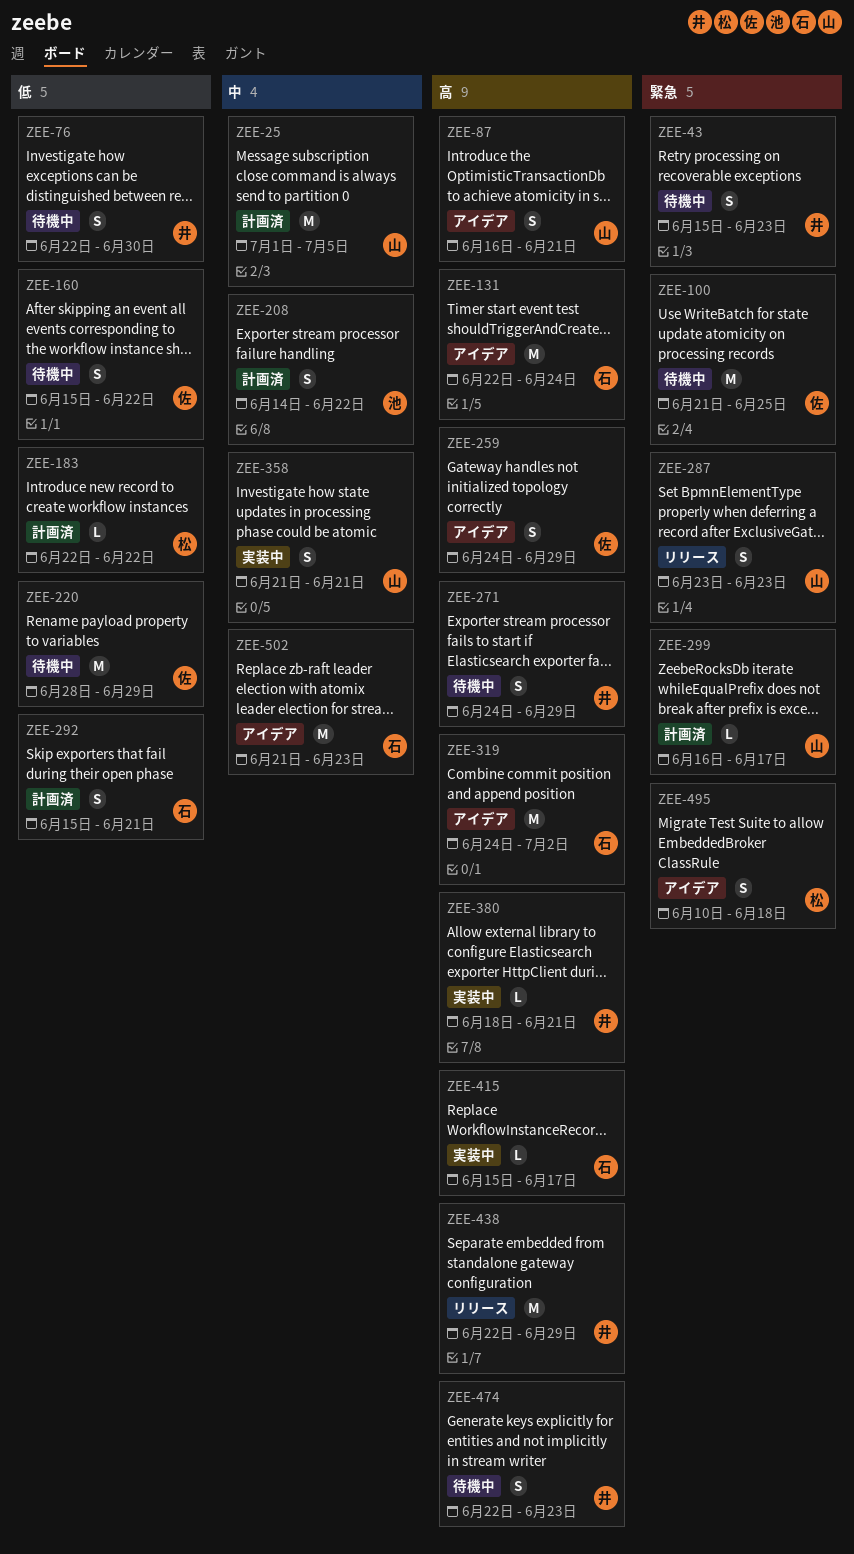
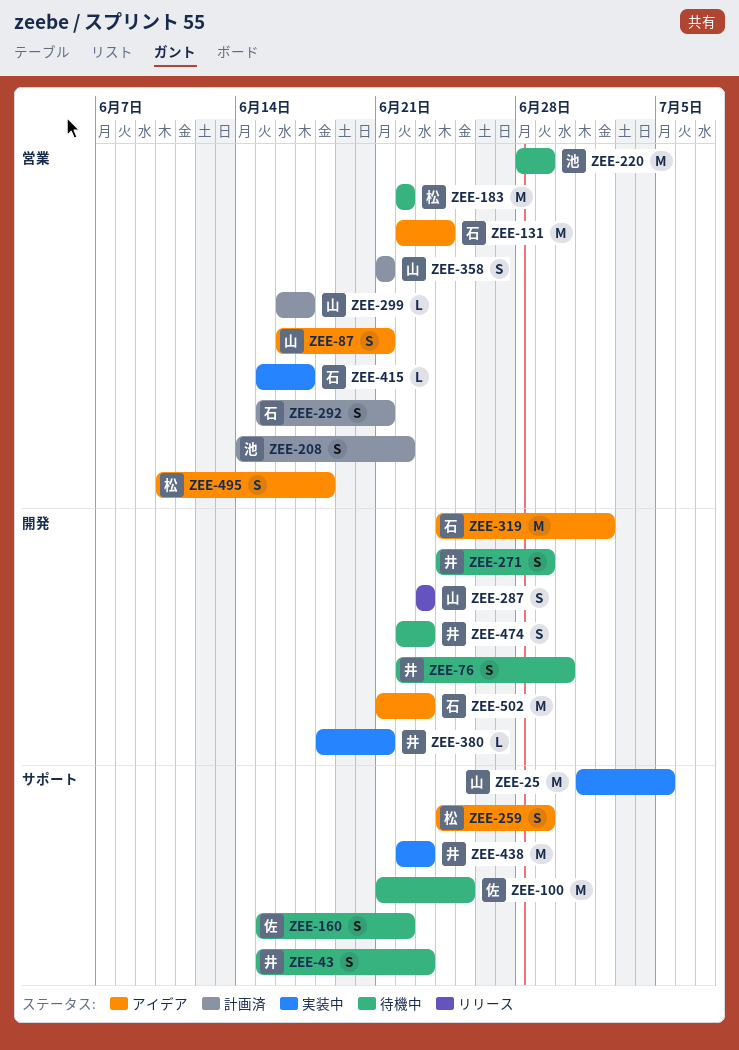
ZEE-25, status: 計画済 -> 実装中
ZEE-183, status: 計画済 -> 待機中
ZEE-183, estimate: L -> M
ZEE-220, owner: 佐 -> 池
ZEE-259, owner: 佐 -> 松
ZEE-358, status: 実装中 -> 計画済
ZEE-438, status: リリース -> 実装中
ZEE-438, due: Jun 29 -> Jun 23

